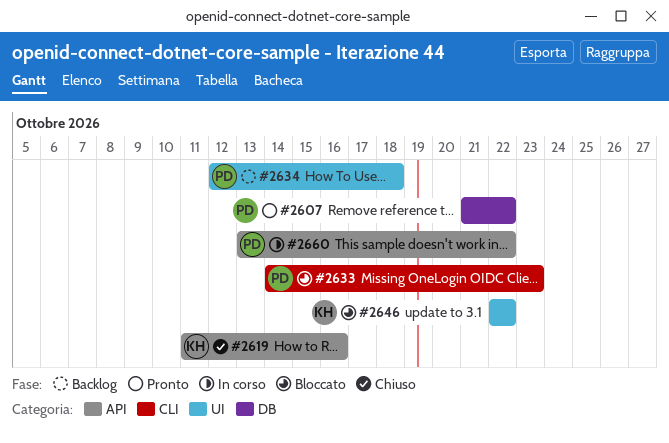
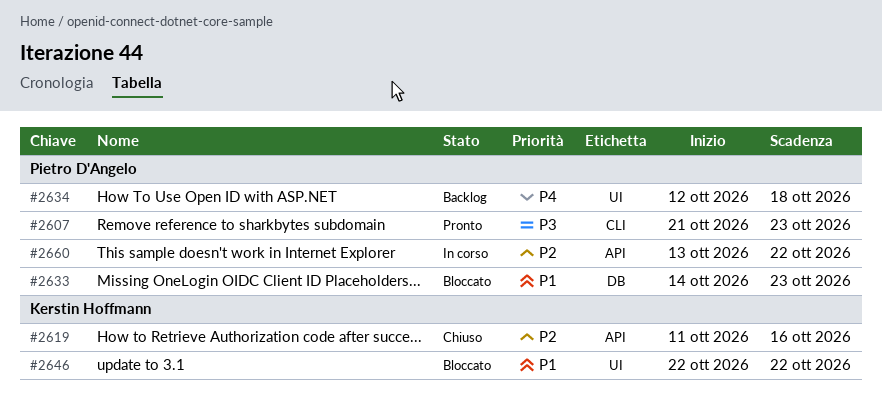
#2607, label: DB -> CLI
#2607, due: Oct 22 -> Oct 23
#2633, label: CLI -> DB

